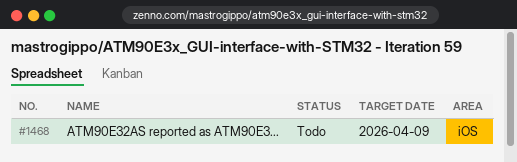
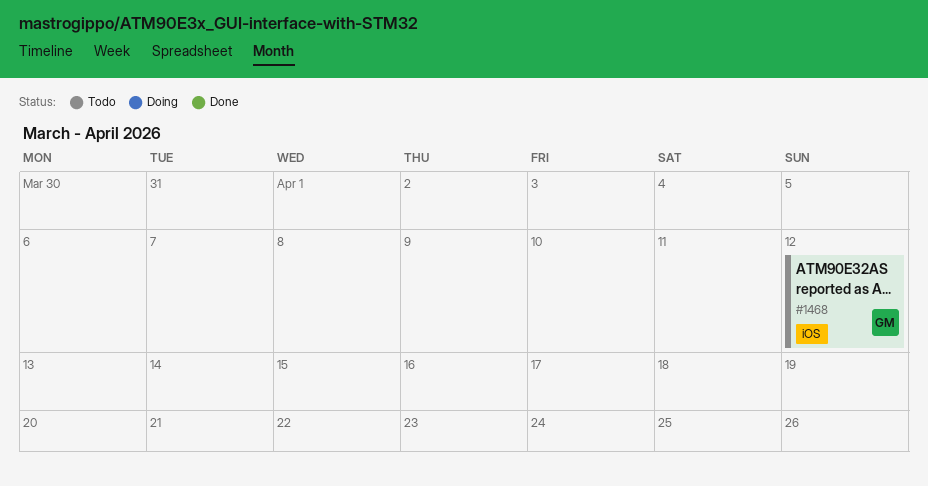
#1468, due: Apr 9 -> Apr 12

